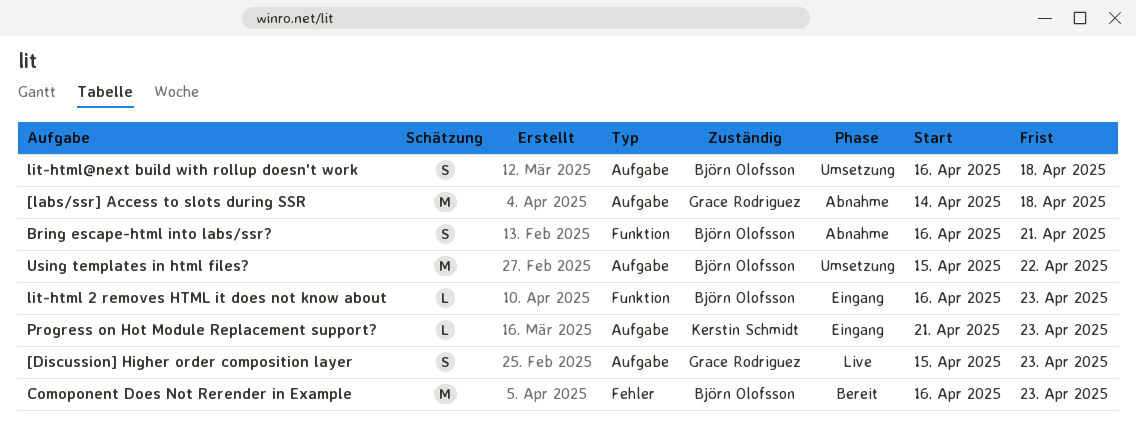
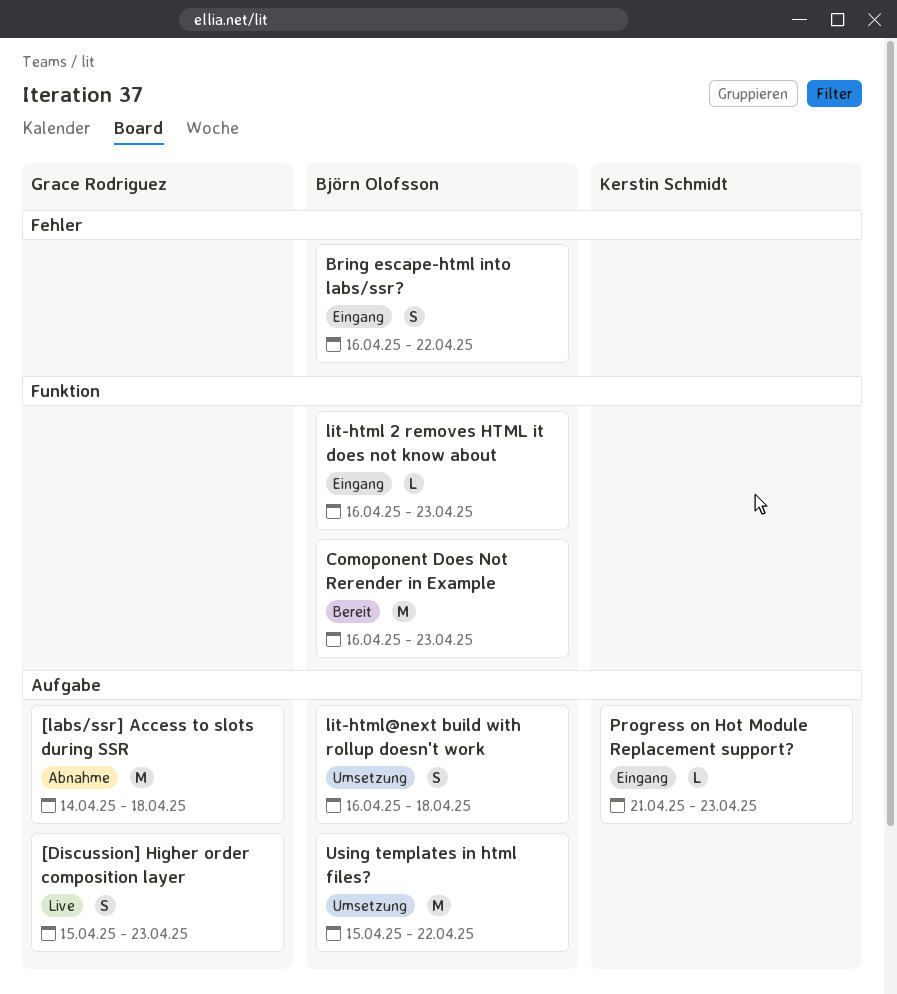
Bring escape-html into labs/ssr?, status: Abnahme -> Eingang
Bring escape-html into labs/ssr?, label: Funktion -> Fehler
Bring escape-html into labs/ssr?, due: Apr 21 -> Apr 22
Comoponent Does Not Rerender in Example, label: Fehler -> Funktion

